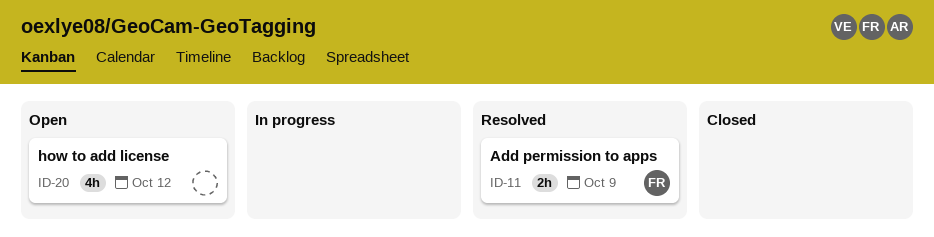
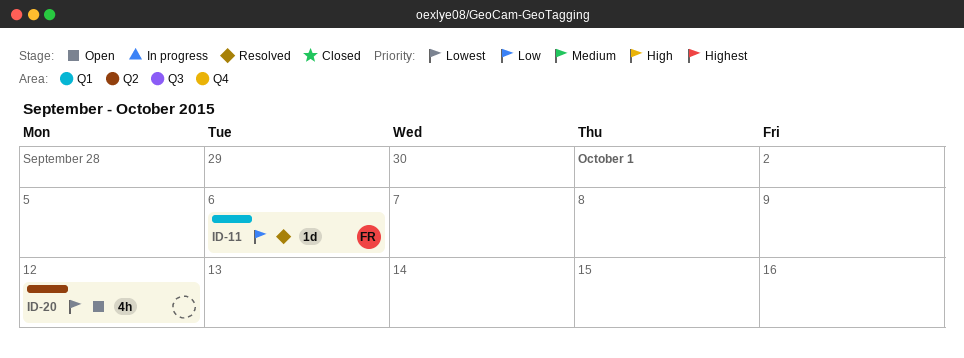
ID-11, estimate: 2h -> 1d
ID-11, due: Oct 9 -> Oct 6

